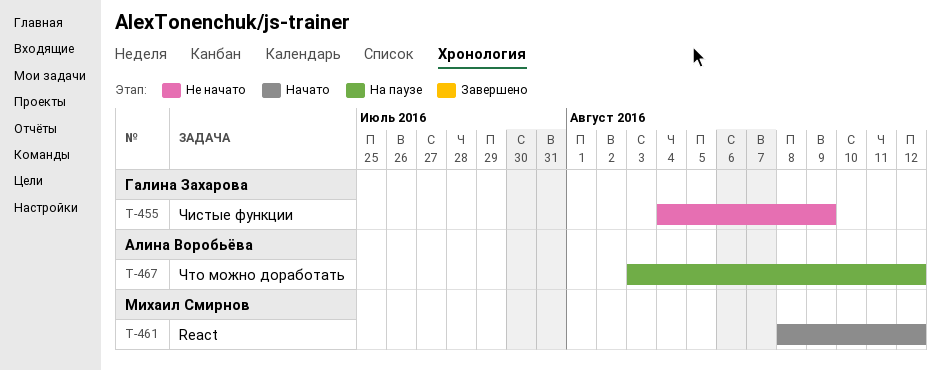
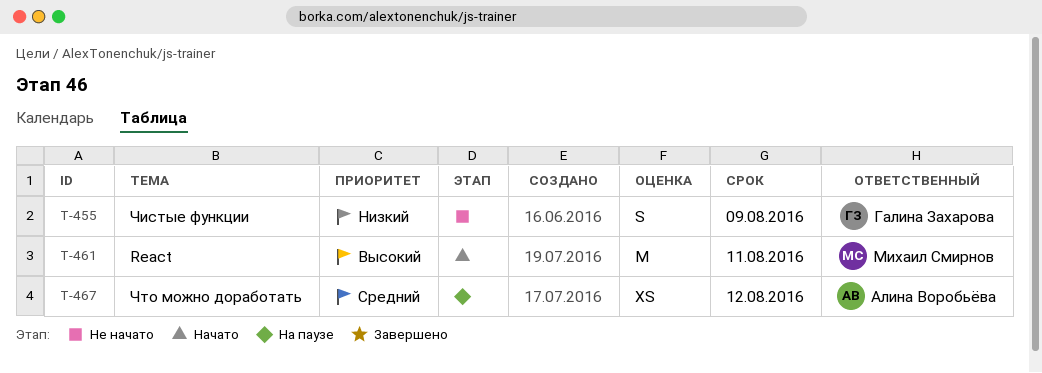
T-461, due: Aug 12 -> Aug 11

